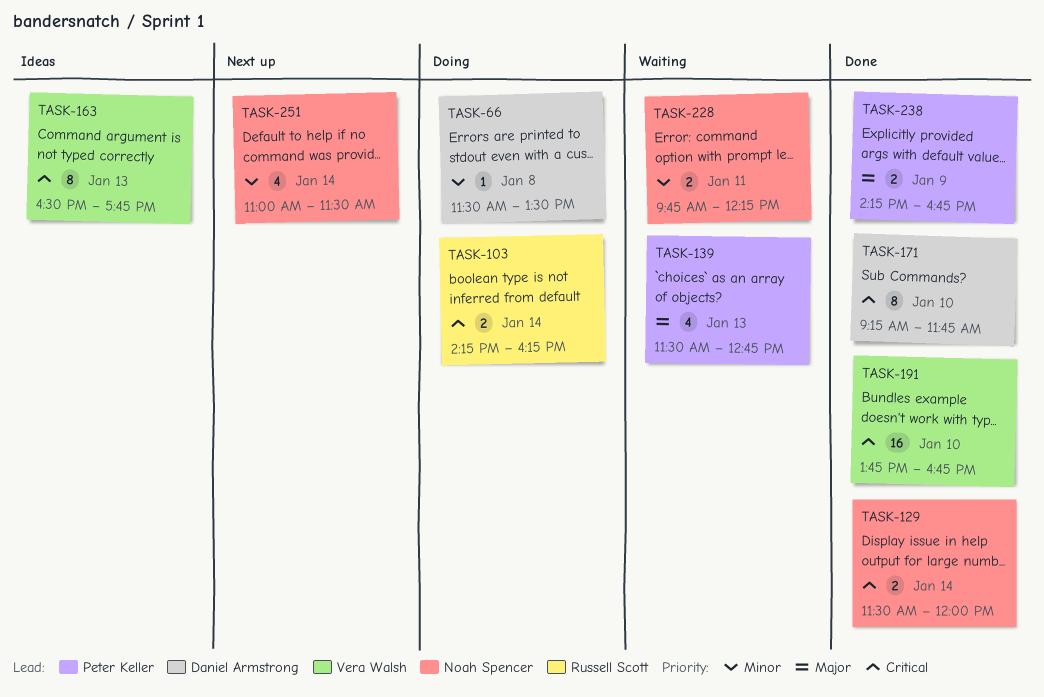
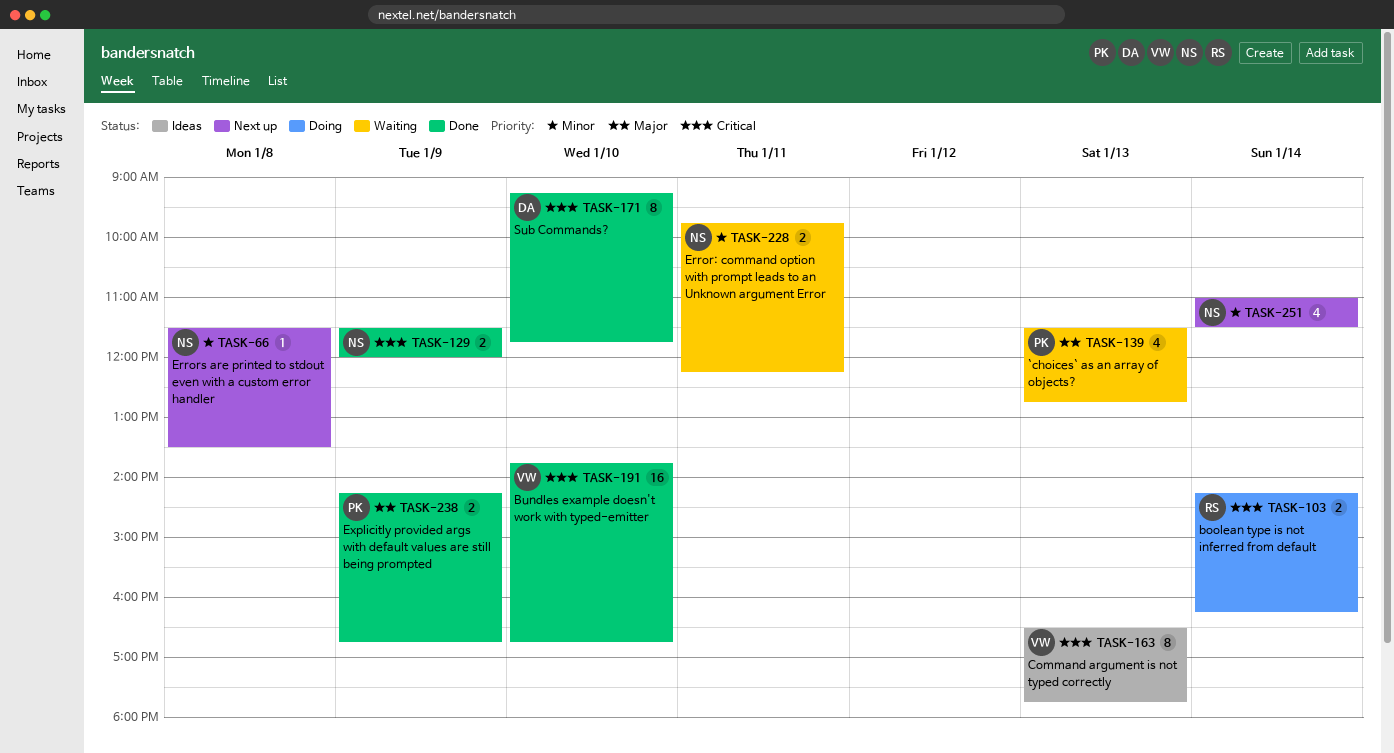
TASK-66, status: Doing -> Next up
TASK-66, owner: Daniel Armstrong -> Noah Spencer
TASK-129, day: Jan 14 -> Jan 9

